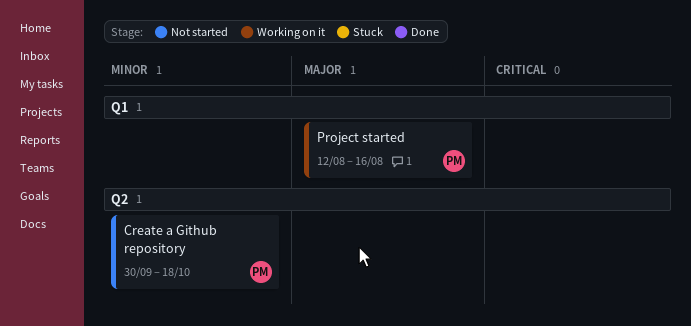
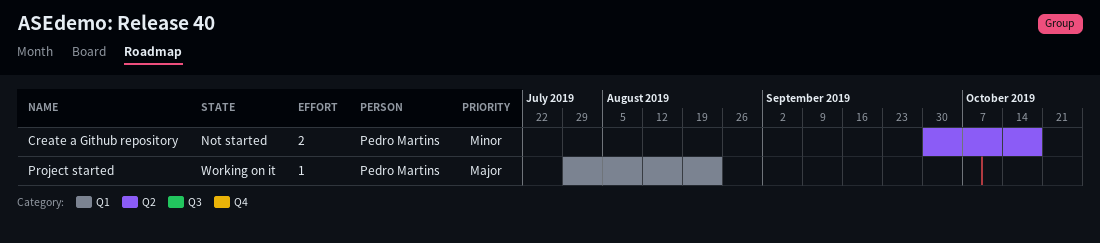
Project started, start: Aug 12 -> Jul 29
Project started, due: Aug 16 -> Aug 23

